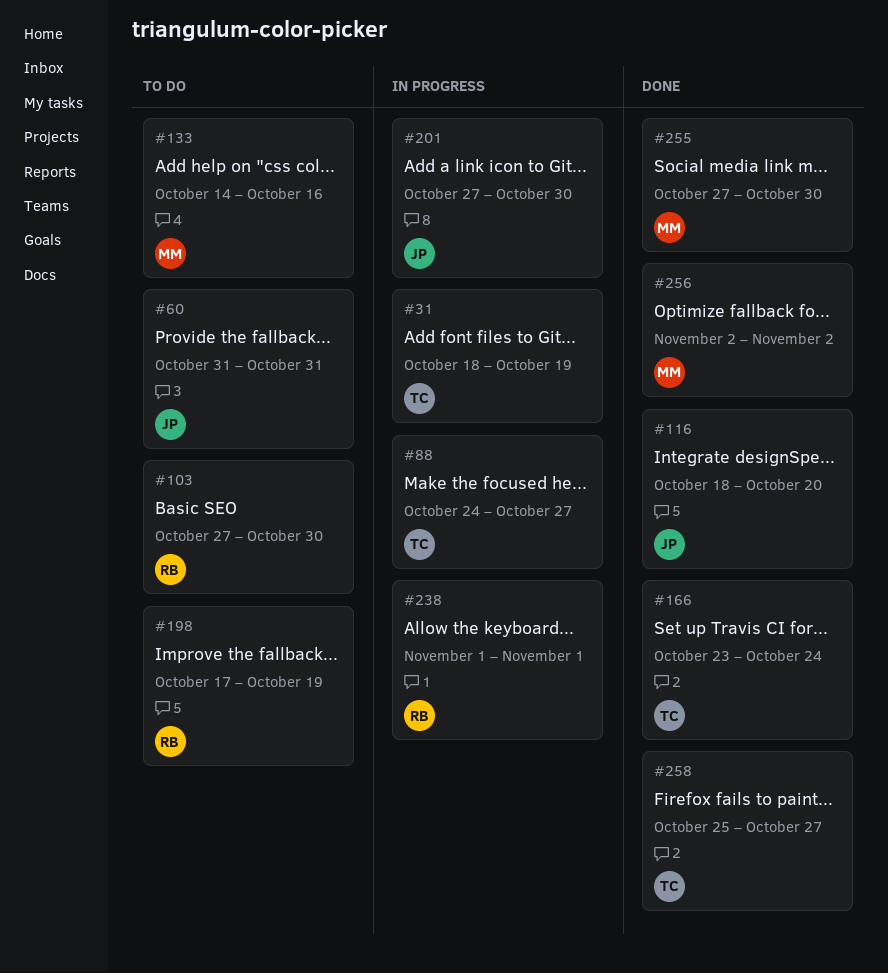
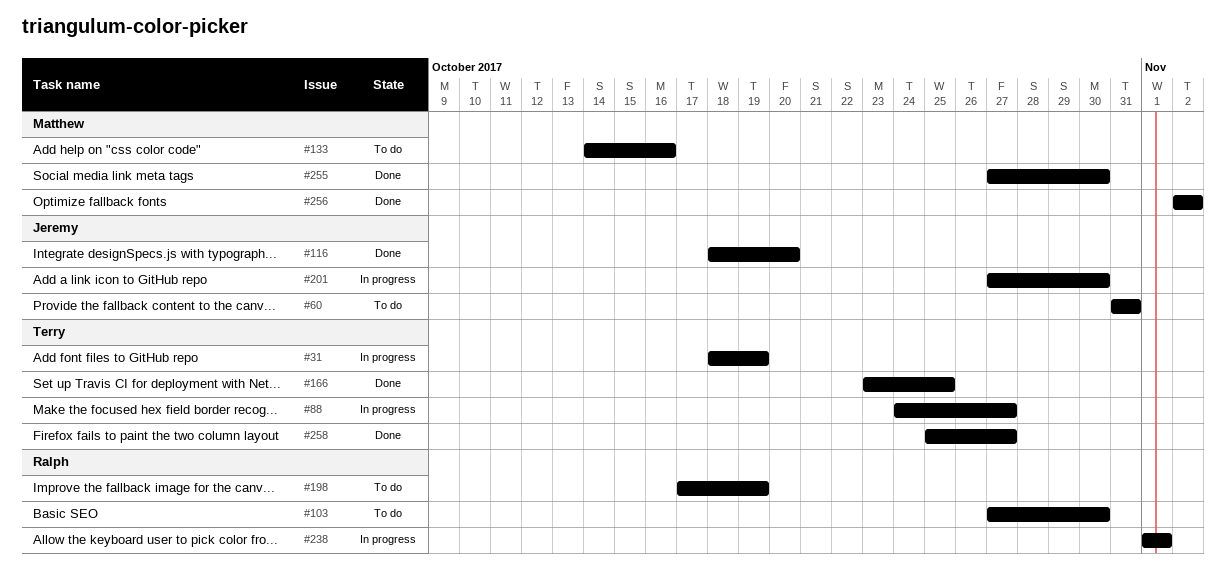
#166, due: Oct 24 -> Oct 25

